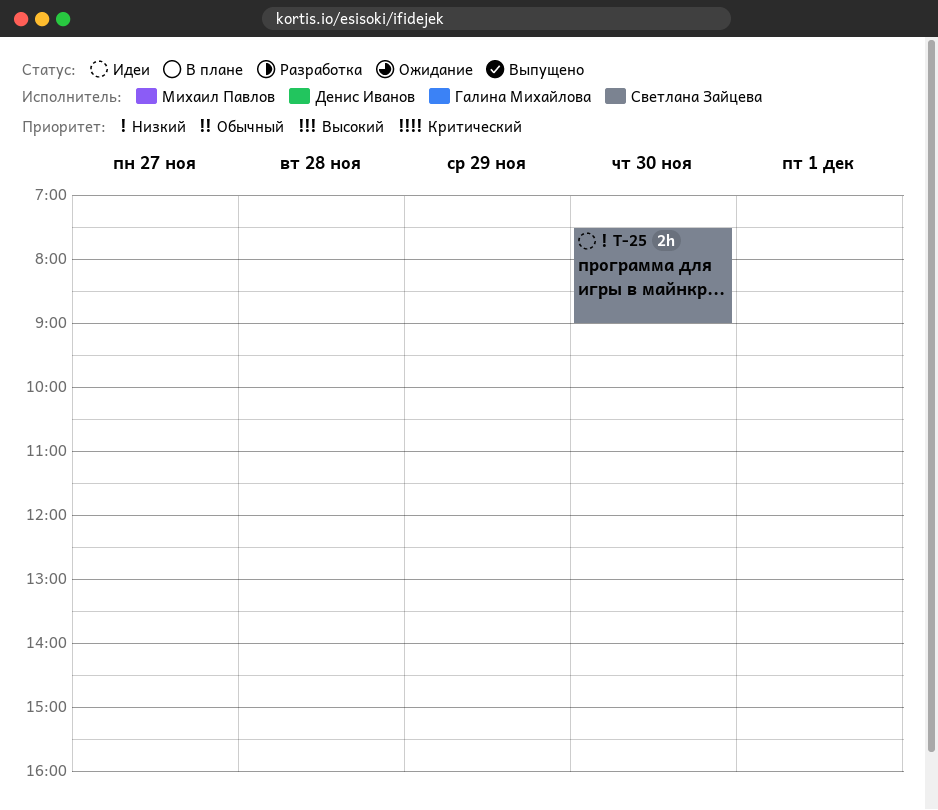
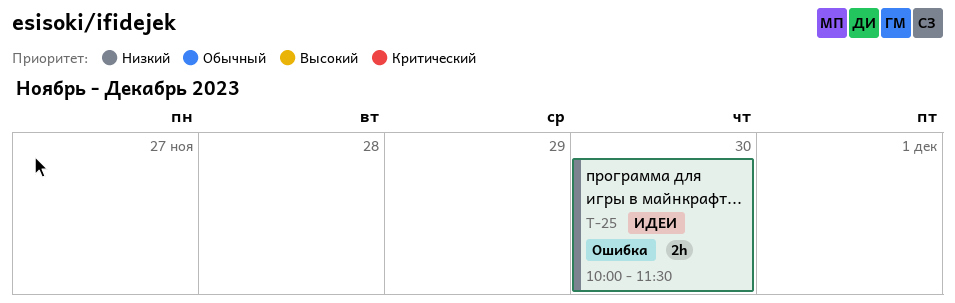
T-25, begins: 07:30 -> 10:00
T-25, ends: 09:00 -> 11:30

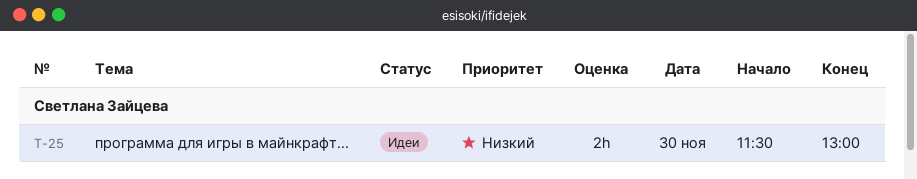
T-25, begins: 10:00 -> 11:30
T-25, ends: 11:30 -> 13:00

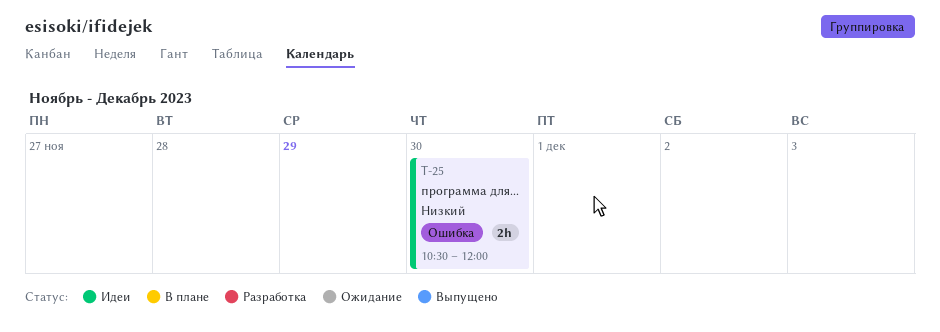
T-25, begins: 11:30 -> 10:30
T-25, ends: 13:00 -> 12:00

